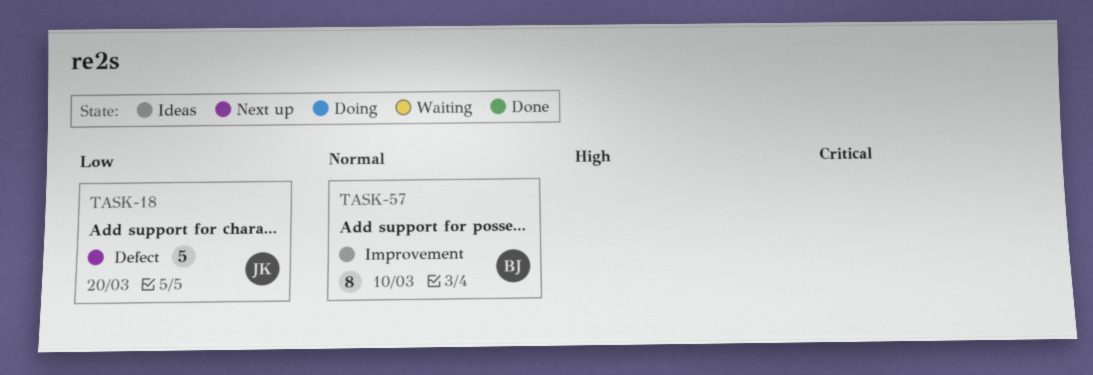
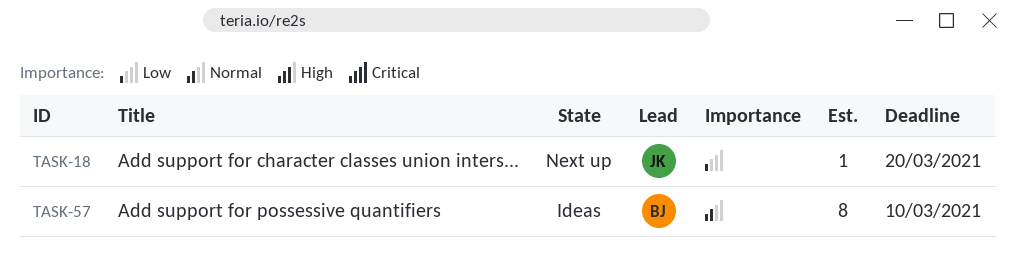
TASK-18, estimate: 5 -> 1

